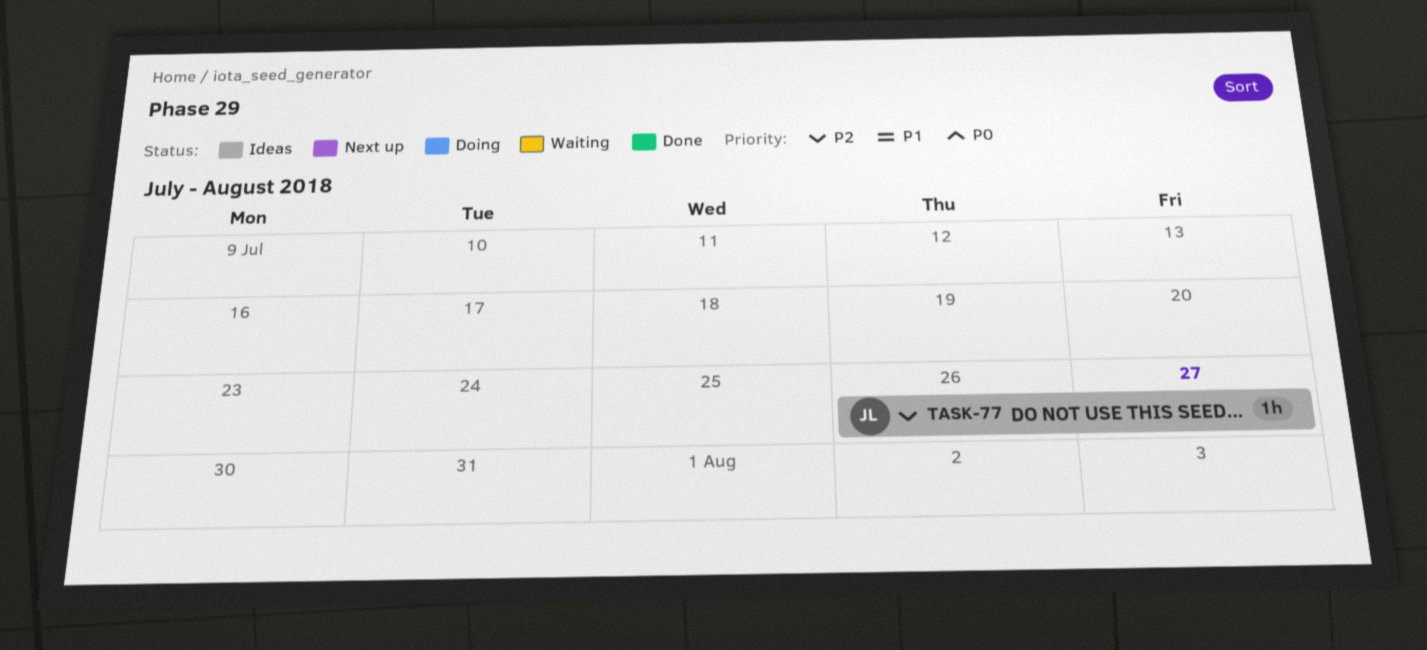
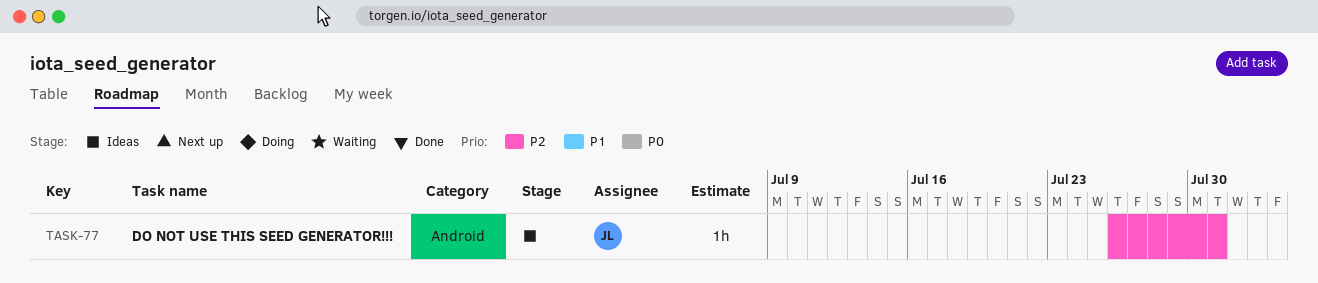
TASK-77, due: Jul 27 -> Jul 31

